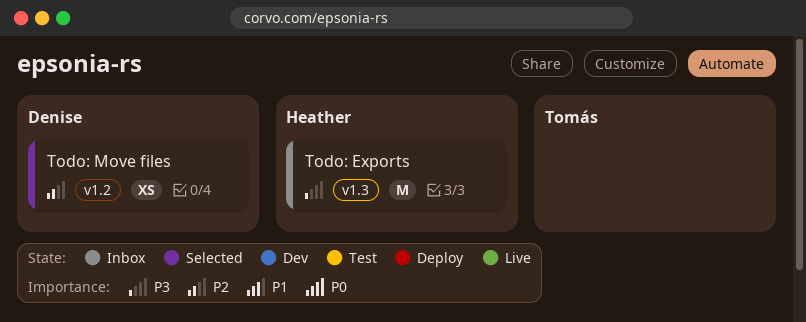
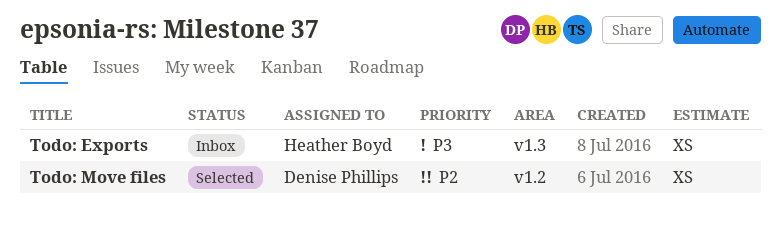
Todo: Exports, estimate: M -> XS

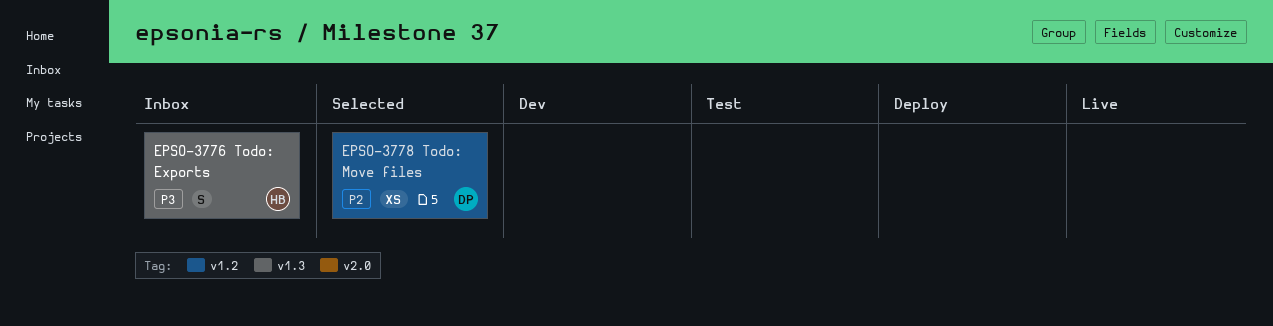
Todo: Exports, estimate: XS -> S

